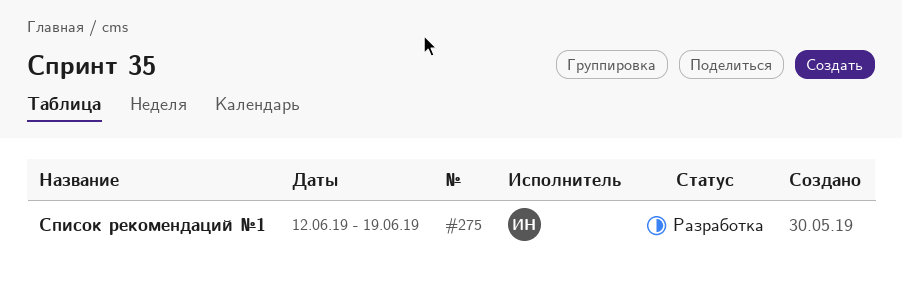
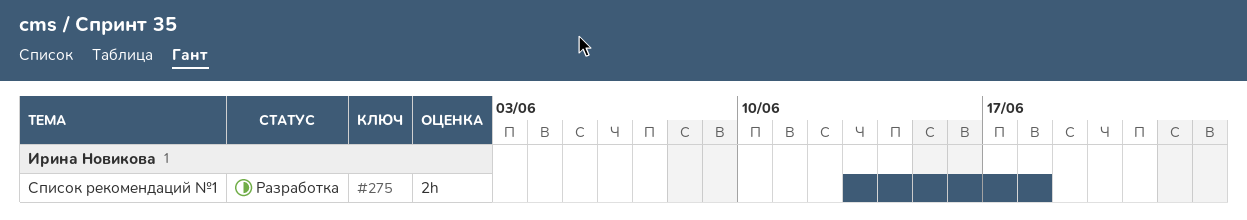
#275, start: Jun 12 -> Jun 13
#275, due: Jun 19 -> Jun 18

